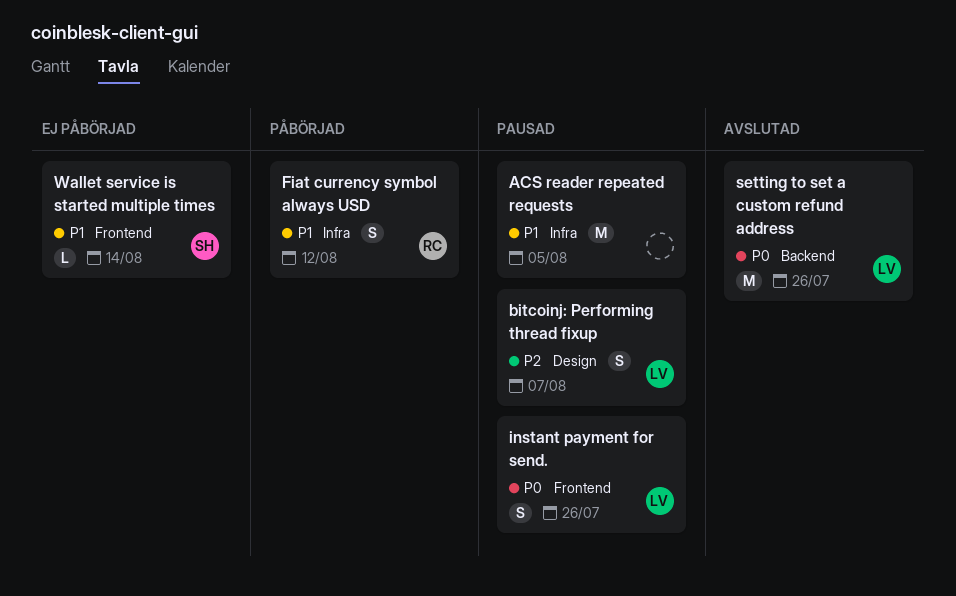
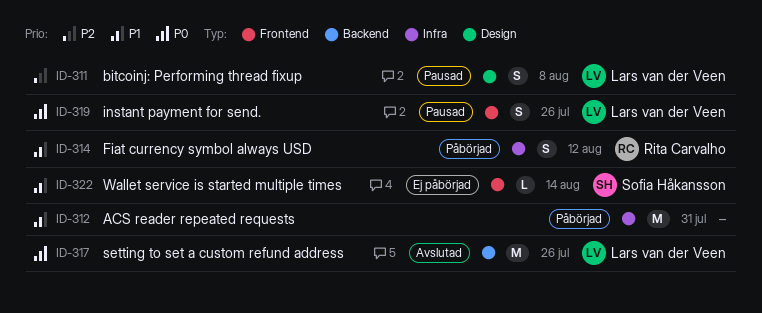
ACS reader repeated requests, status: Pausad -> Påbörjad
ACS reader repeated requests, due: Aug 5 -> Jul 31
bitcoinj: Performing thread fixup, due: Aug 7 -> Aug 8

